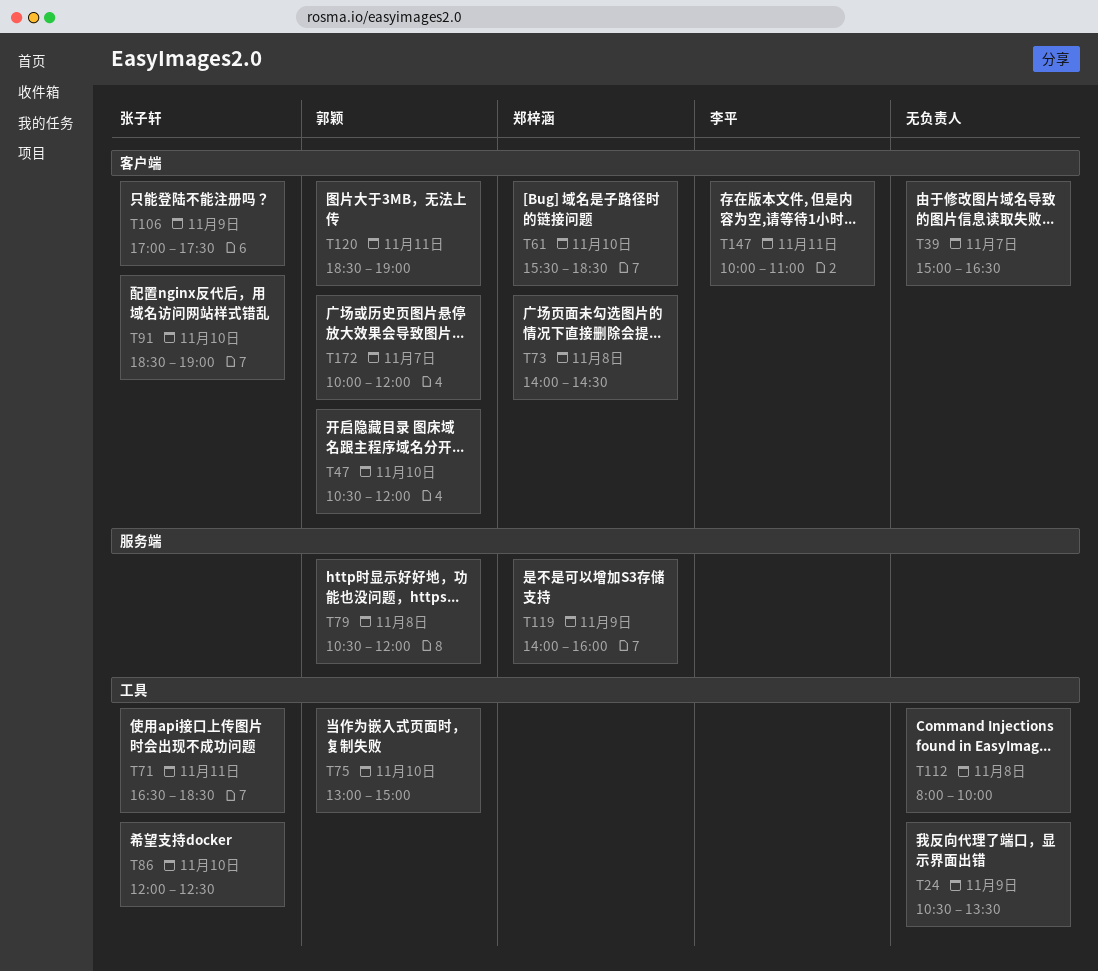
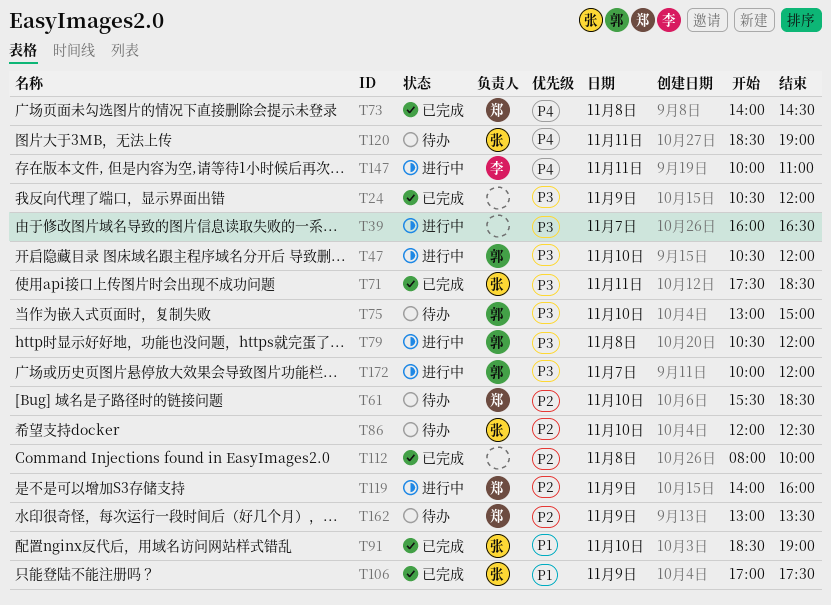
T24, ends: 13:30 -> 12:00
T39, begins: 15:00 -> 16:00
T71, begins: 16:30 -> 17:30
T120, owner: 郭颖 -> 张子轩
T162: none -> present

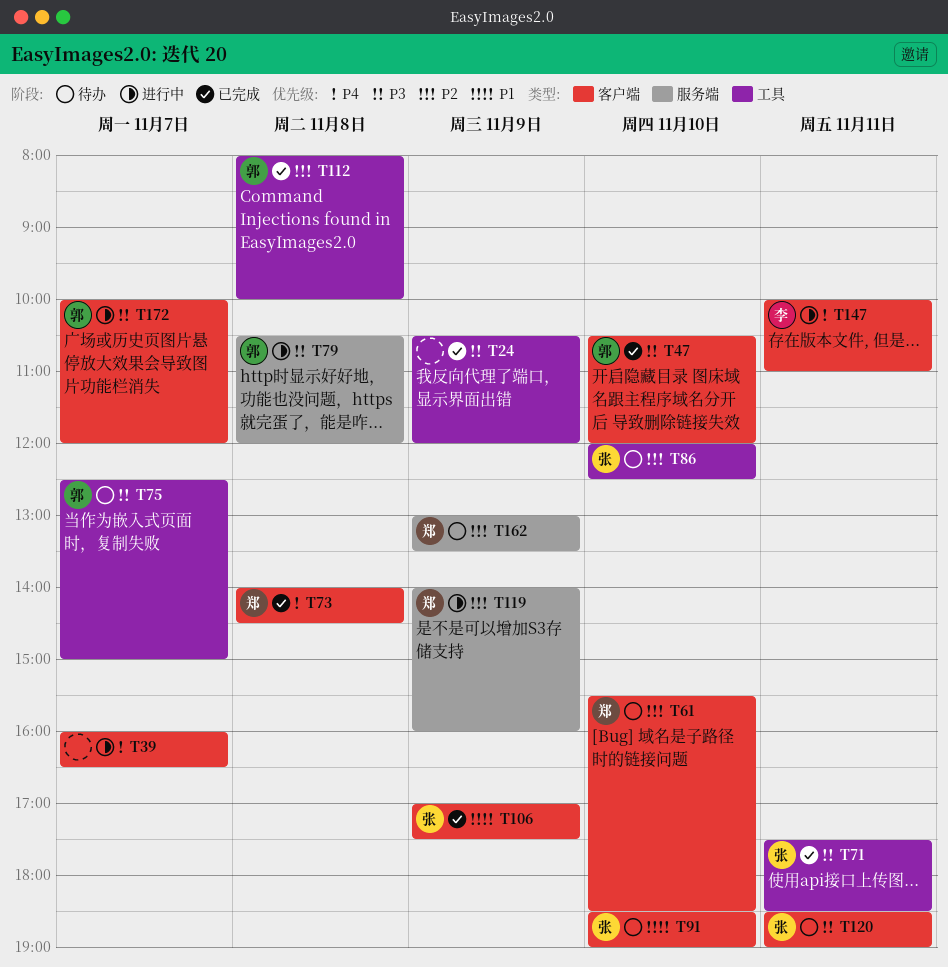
T39, priority: P3 -> P4
T47, status: 进行中 -> 已完成
T75, day: Nov 10 -> Nov 7
T75, begins: 13:00 -> 12:30
T91, status: 已完成 -> 待办
T112, owner: none -> 郭
T120, priority: P4 -> P3

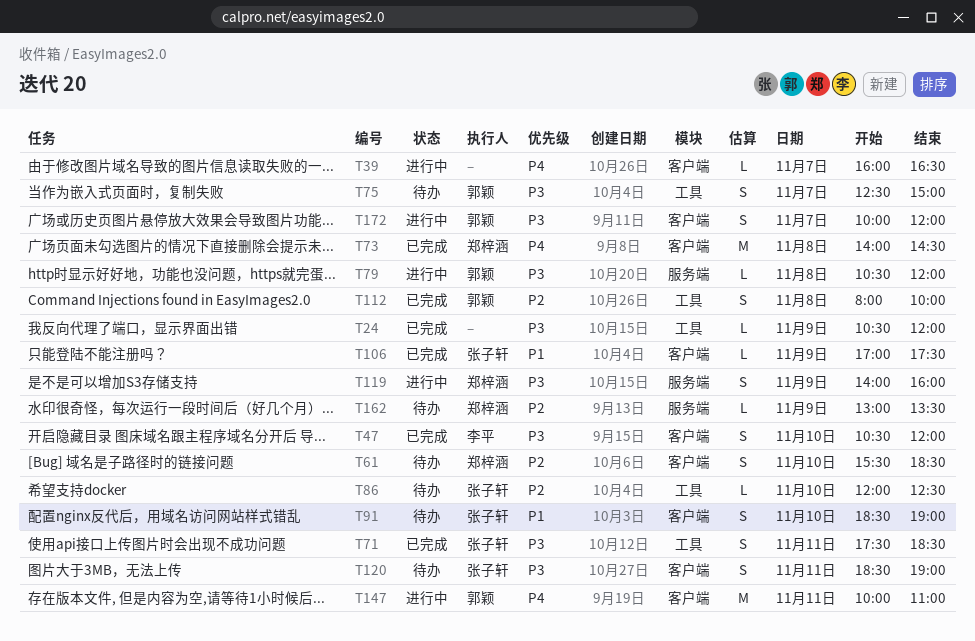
T47, owner: 郭颖 -> 李平
T119, priority: P2 -> P3
T147, owner: 李平 -> 郭颖

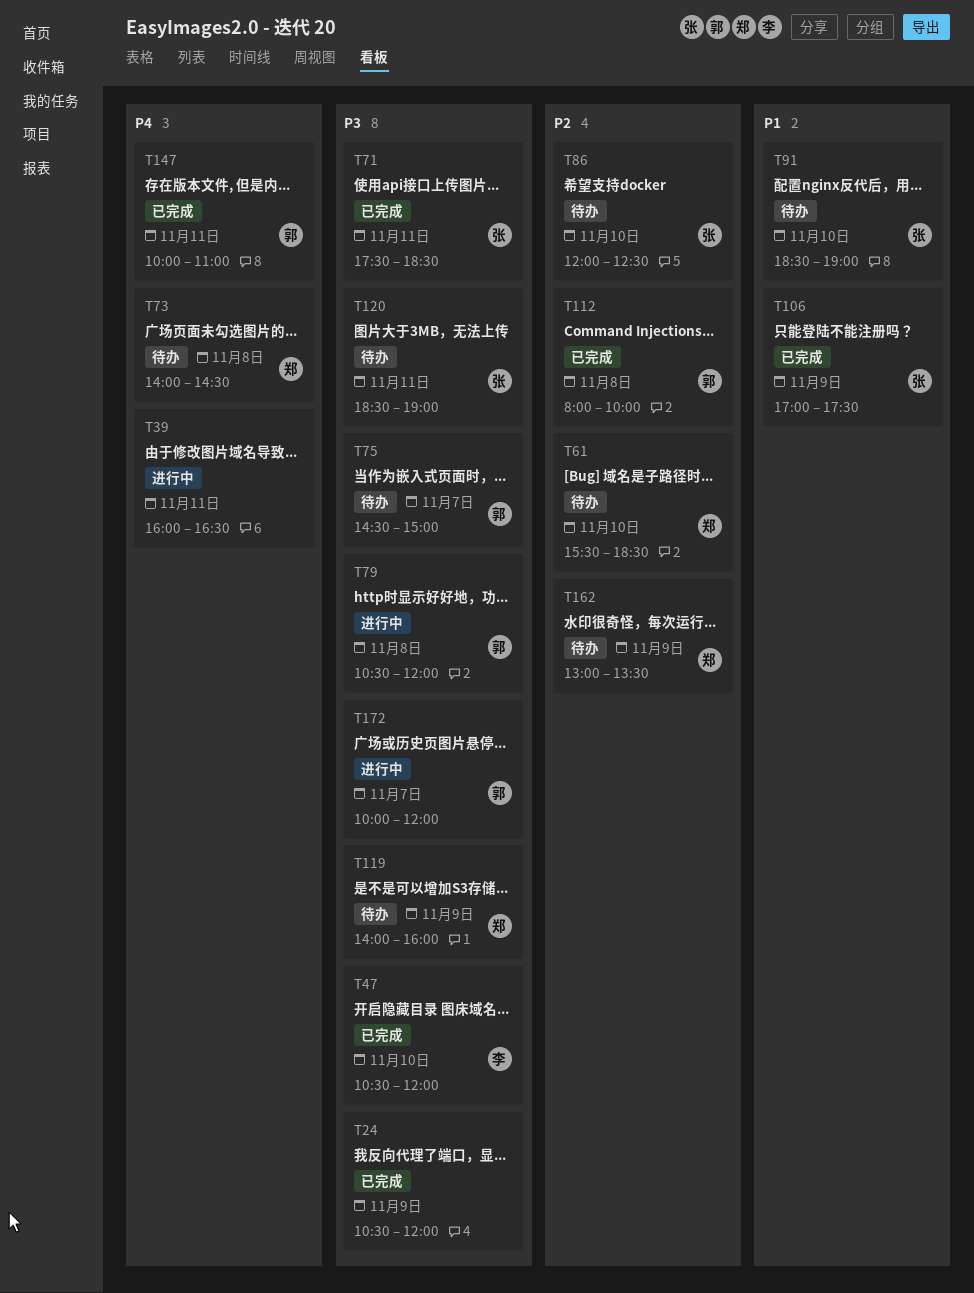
T39, day: Nov 7 -> Nov 11
T73, status: 已完成 -> 待办
T75, begins: 12:30 -> 14:30
T119, status: 进行中 -> 待办
T147, status: 进行中 -> 已完成

